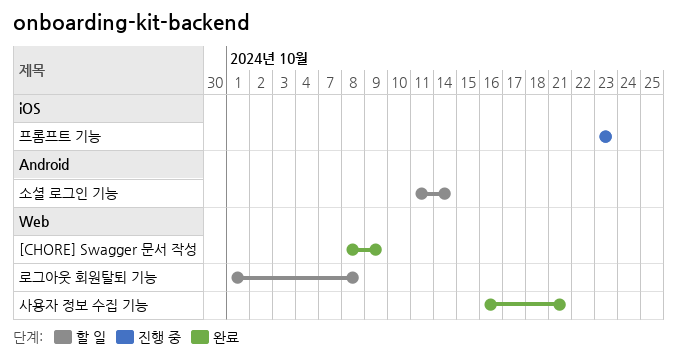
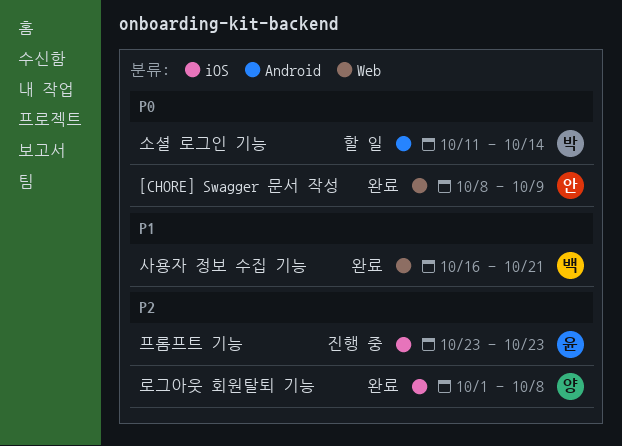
로그아웃 회원탈퇴 기능, status: 할 일 -> 완료
로그아웃 회원탈퇴 기능, label: Web -> iOS

